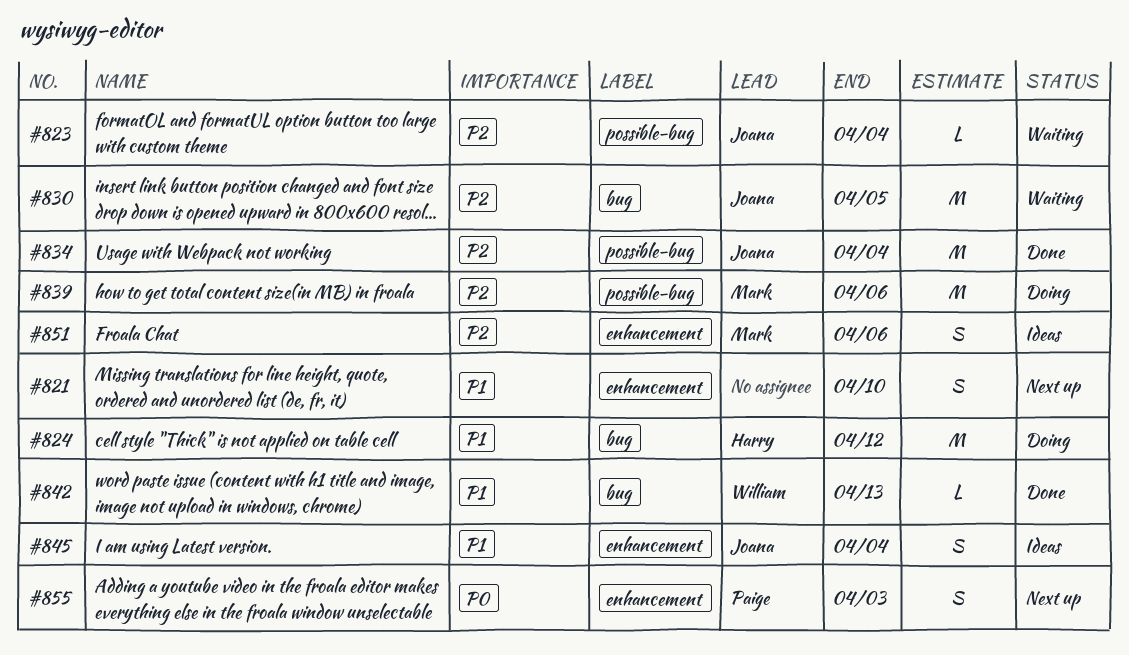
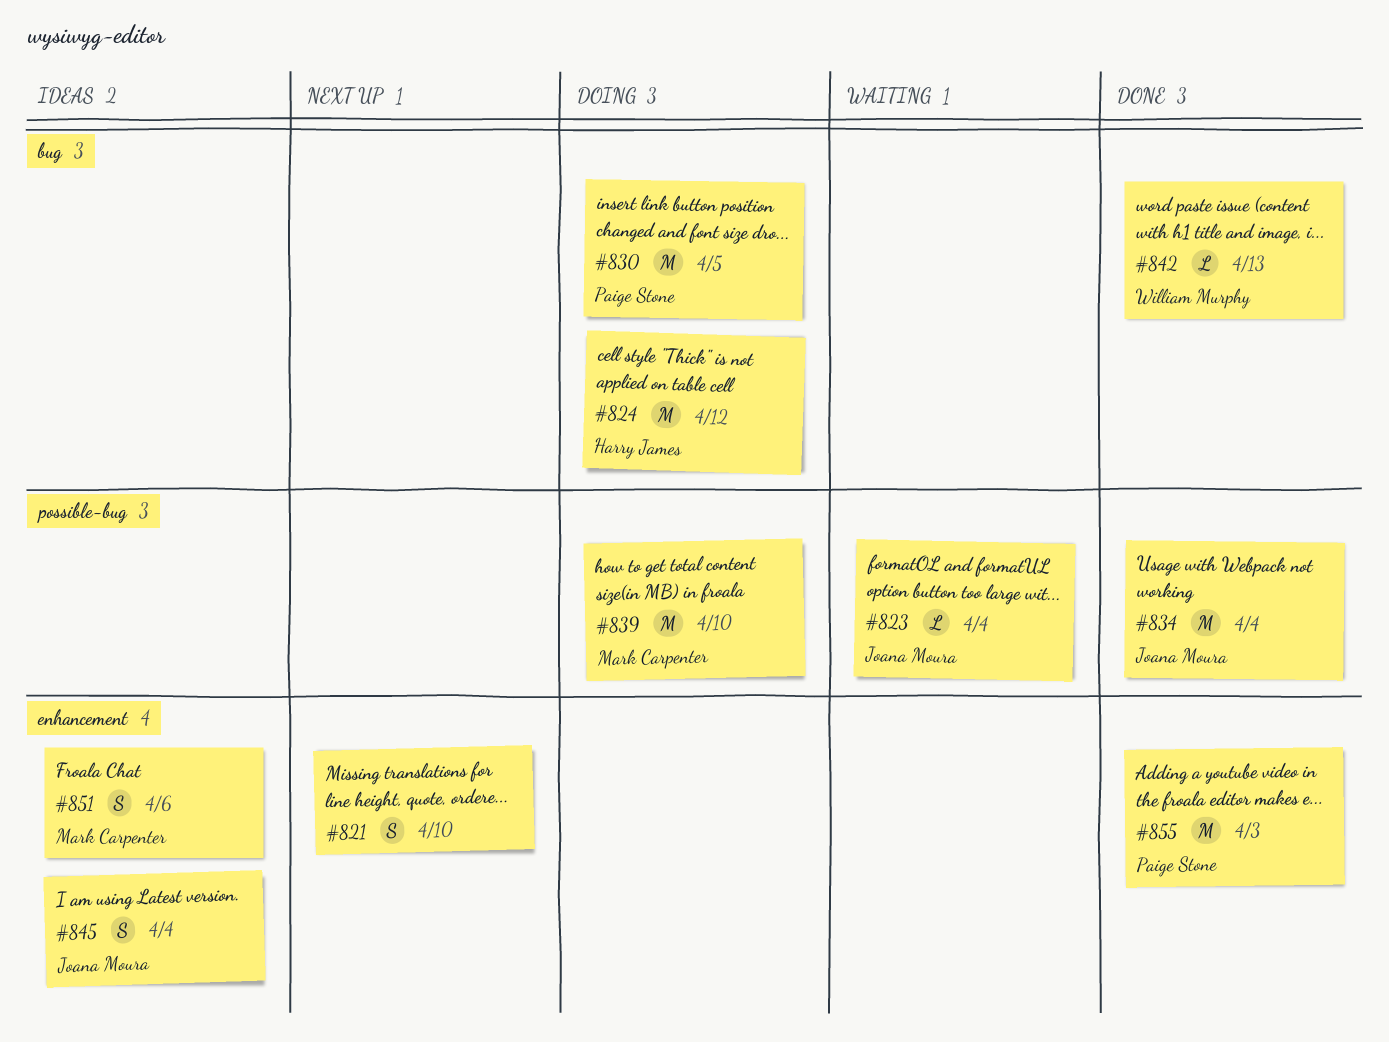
#830, status: Waiting -> Doing
#830, owner: Joana Moura -> Paige Stone
#839, due: Apr 6 -> Apr 10
#855, status: Next up -> Done
#855, estimate: S -> M

